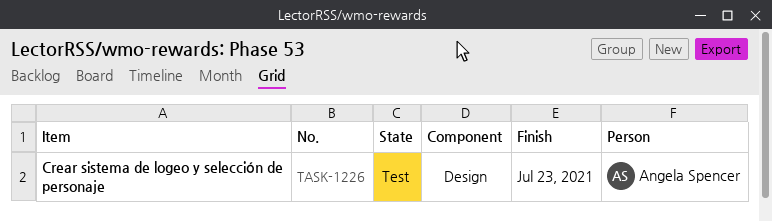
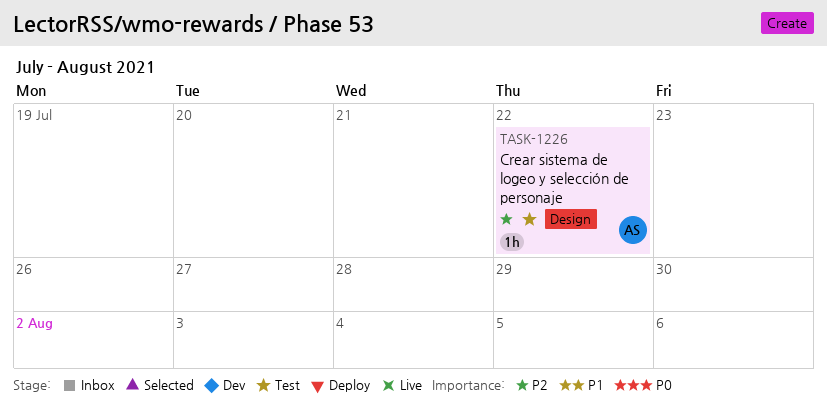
TASK-1226, due: Jul 23 -> Jul 22

